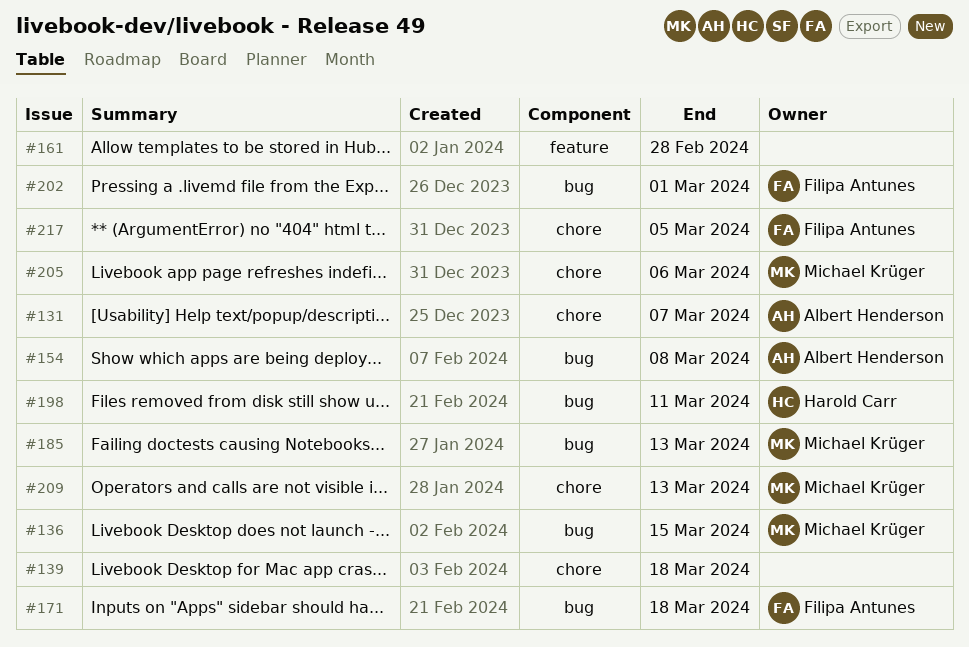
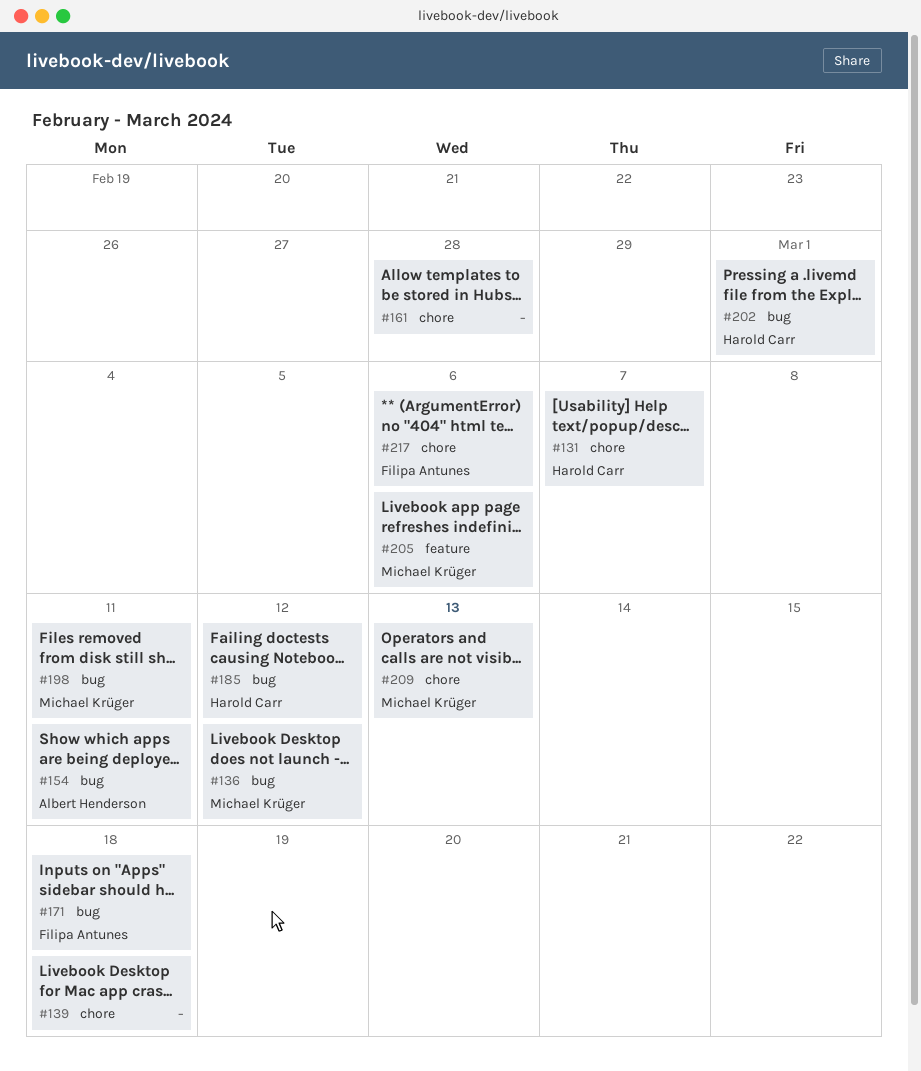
#131, owner: Albert Henderson -> Harold Carr
#136, due: Mar 15 -> Mar 12
#154, due: Mar 8 -> Mar 11
#161, label: feature -> chore
#185, owner: Michael Krüger -> Harold Carr
#185, due: Mar 13 -> Mar 12
#198, owner: Harold Carr -> Michael Krüger
#202, owner: Filipa Antunes -> Harold Carr
#205, label: chore -> feature
#217, due: Mar 5 -> Mar 6

